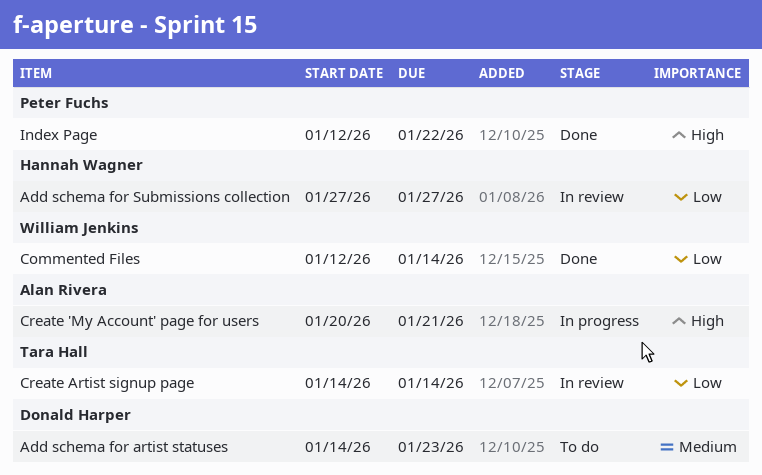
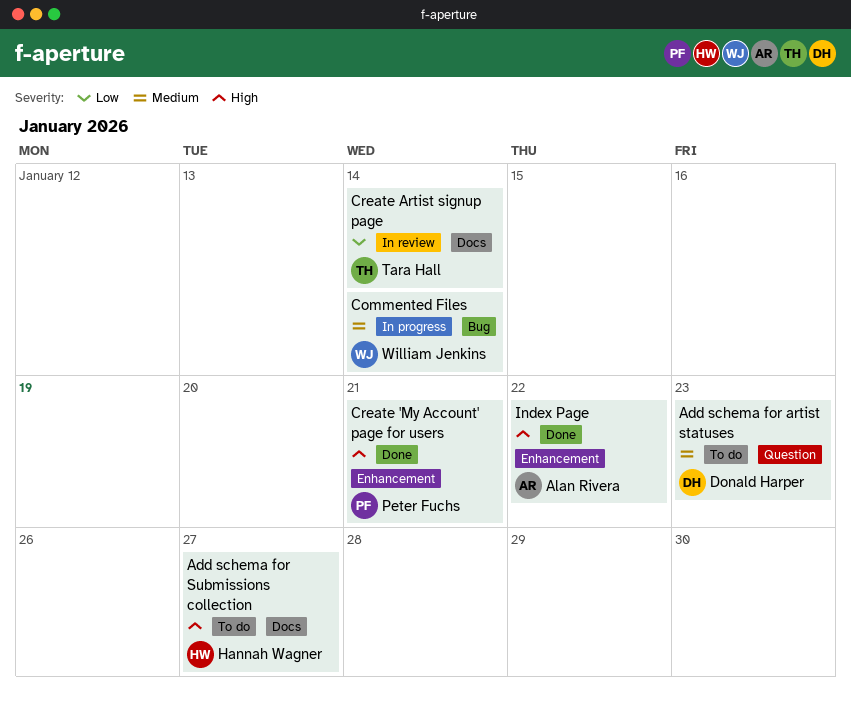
Add schema for Submissions collection, status: In review -> To do
Add schema for Submissions collection, priority: Low -> High
Commented Files, status: Done -> In progress
Commented Files, priority: Low -> Medium
Create 'My Account' page for users, status: In progress -> Done
Create 'My Account' page for users, owner: Alan Rivera -> Peter Fuchs
Index Page, owner: Peter Fuchs -> Alan Rivera

